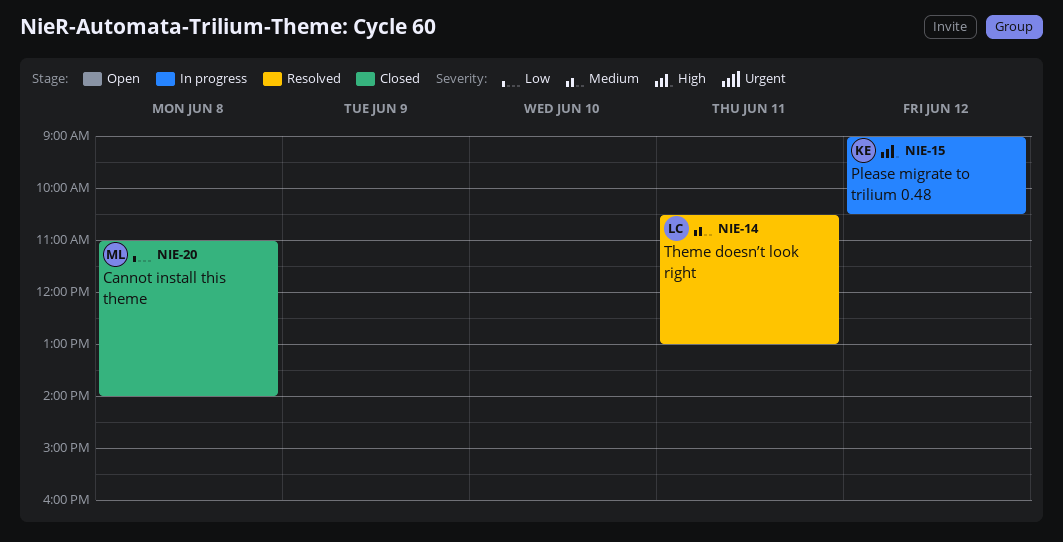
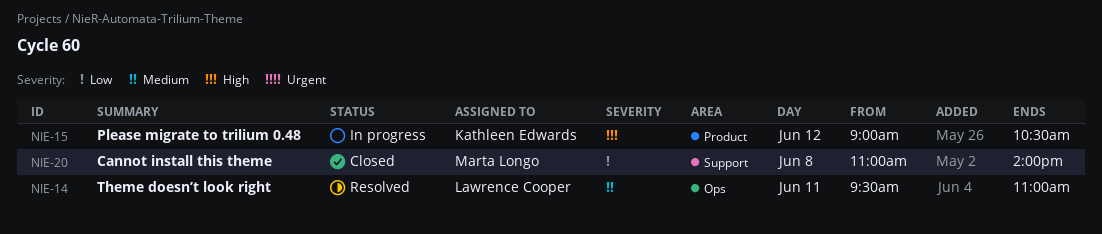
NIE-14, begins: 10:30 -> 09:30
NIE-14, ends: 13:00 -> 11:00

